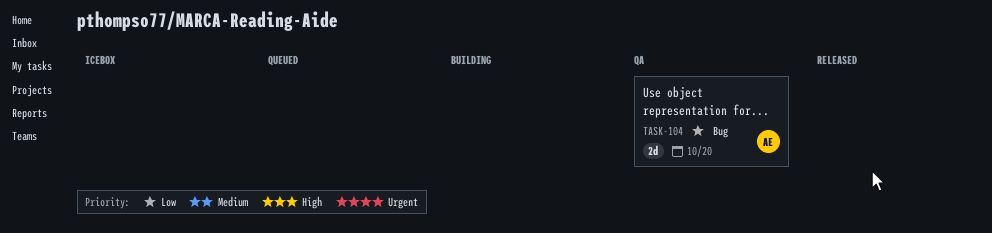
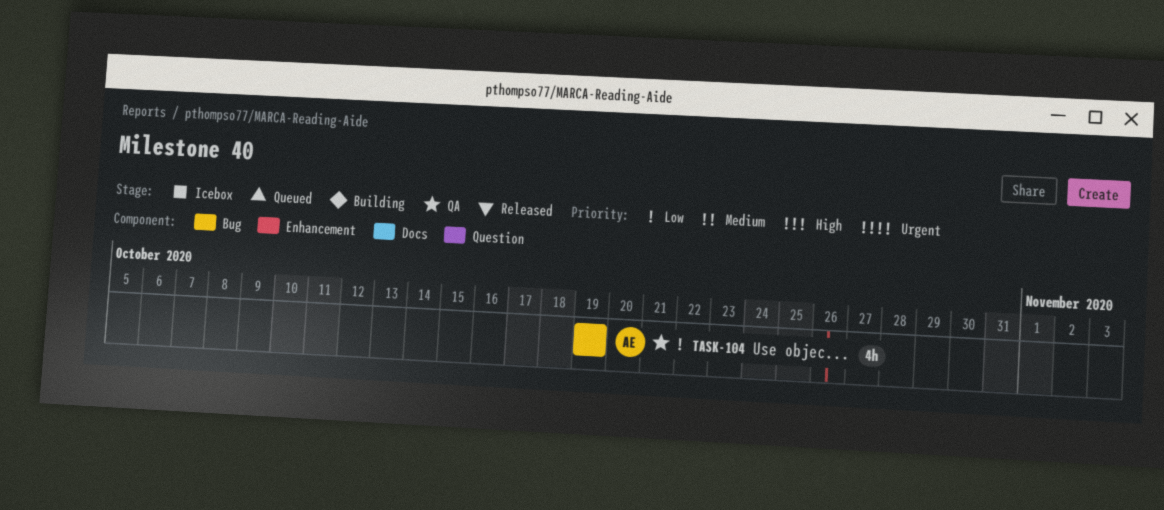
TASK-104, estimate: 2d -> 4h
TASK-104, due: Oct 20 -> Oct 19

